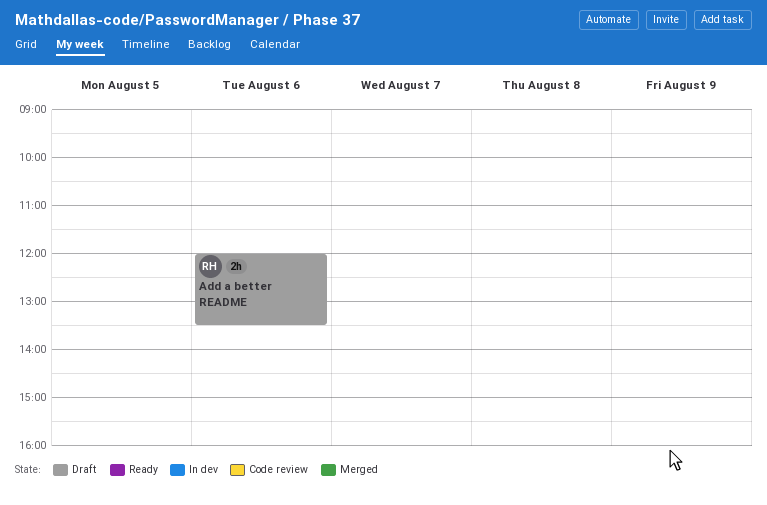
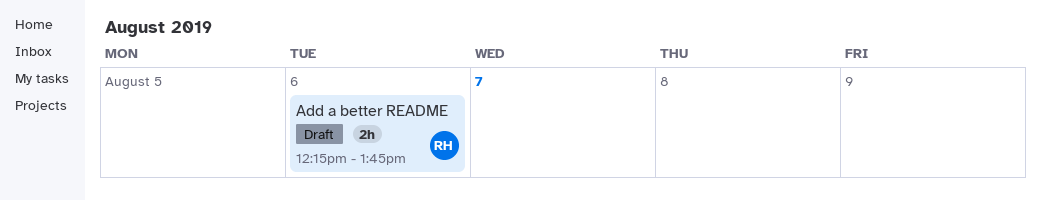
Add a better README, begins: 12:00 -> 12:15
Add a better README, ends: 13:30 -> 13:45

